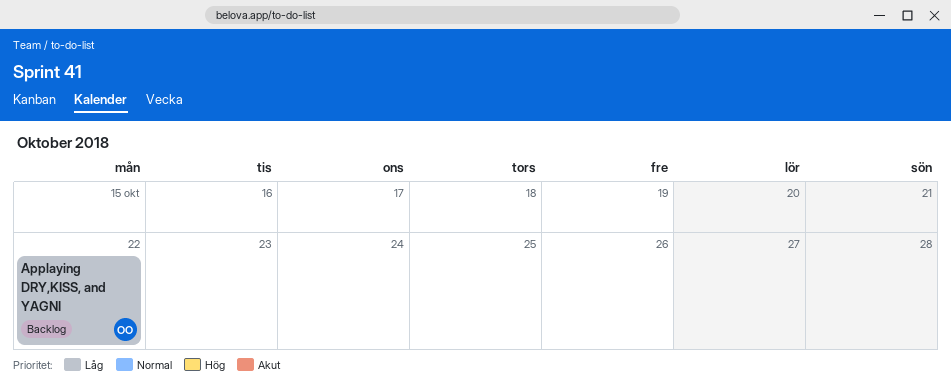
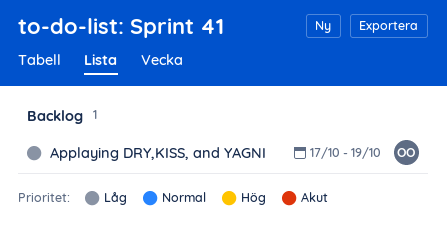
Applaying DRY,KISS, and YAGNI, due: Oct 22 -> Oct 19

